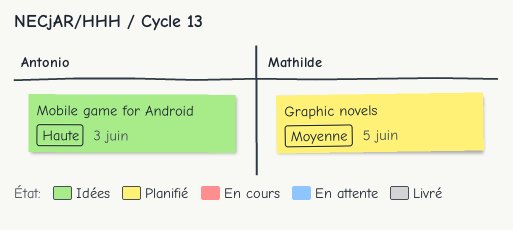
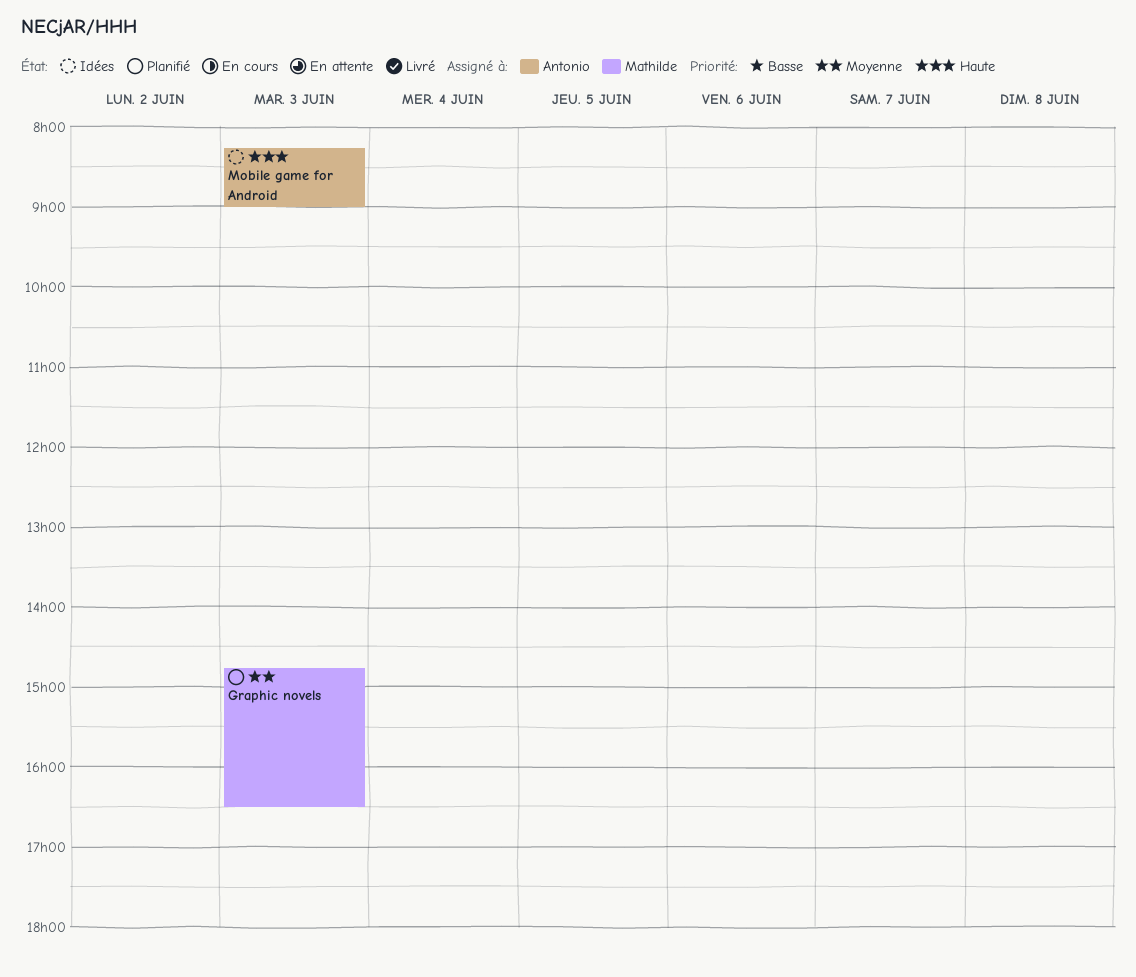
Graphic novels, day: Jun 5 -> Jun 3

